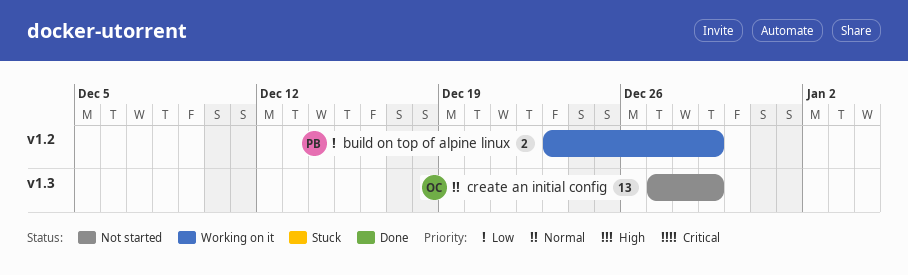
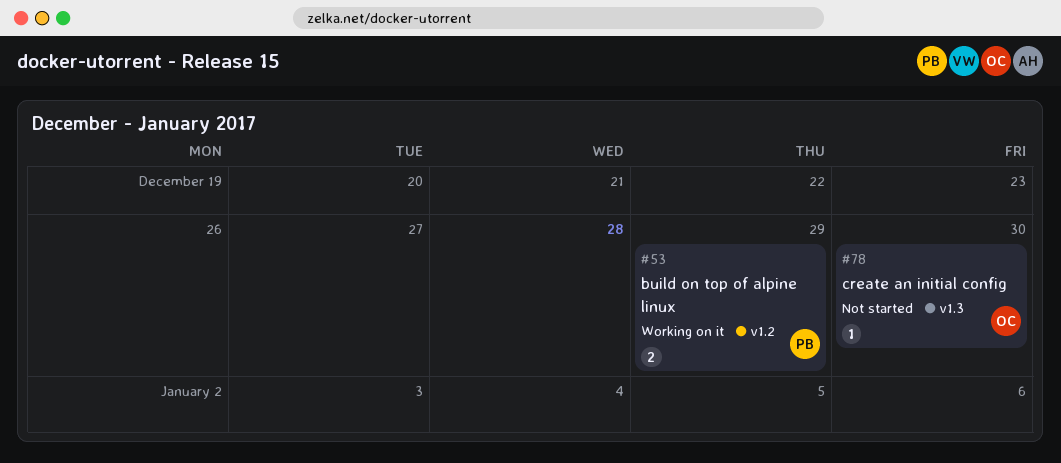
create an initial config, estimate: 13 -> 1
create an initial config, due: Dec 29 -> Dec 30

